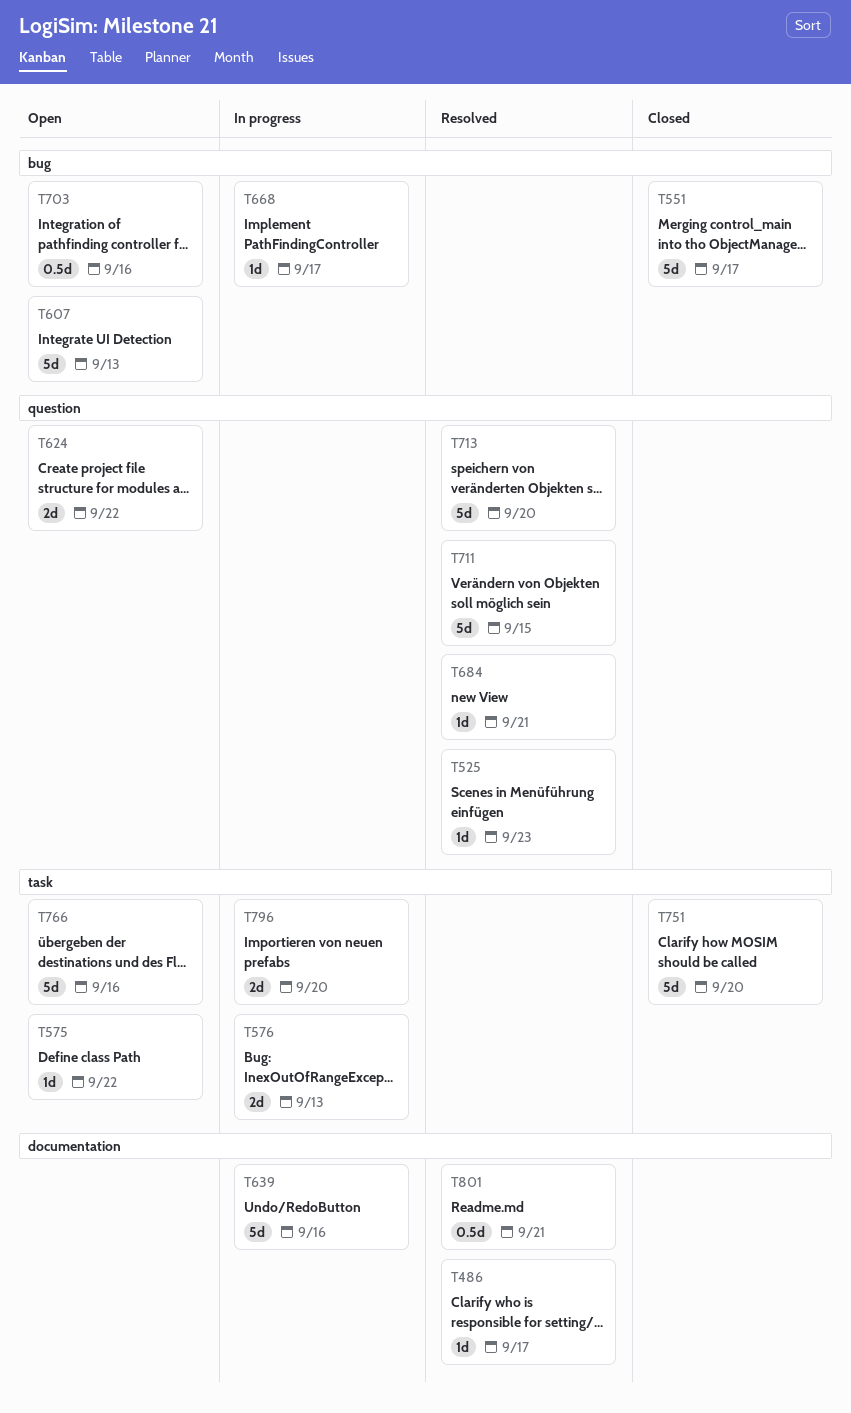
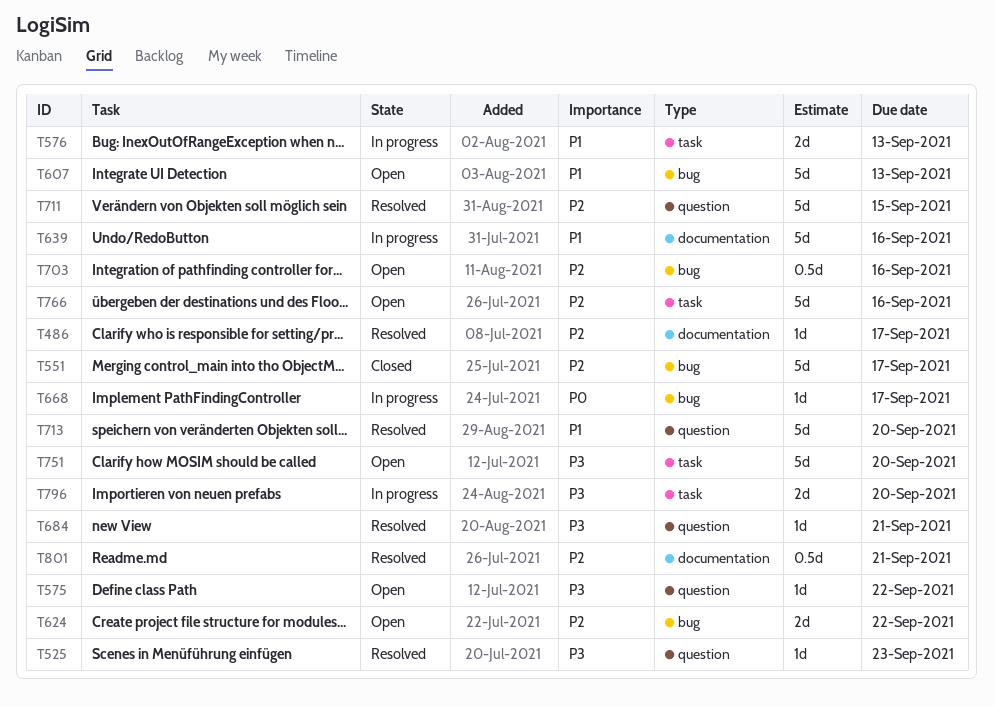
T575, label: task -> question
T624, label: question -> bug
T751, status: Closed -> Open

